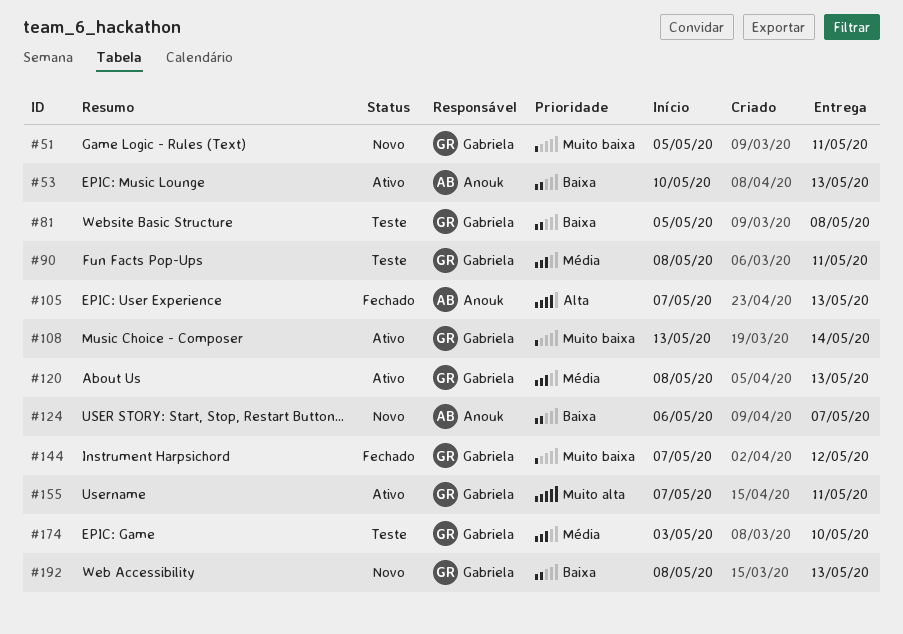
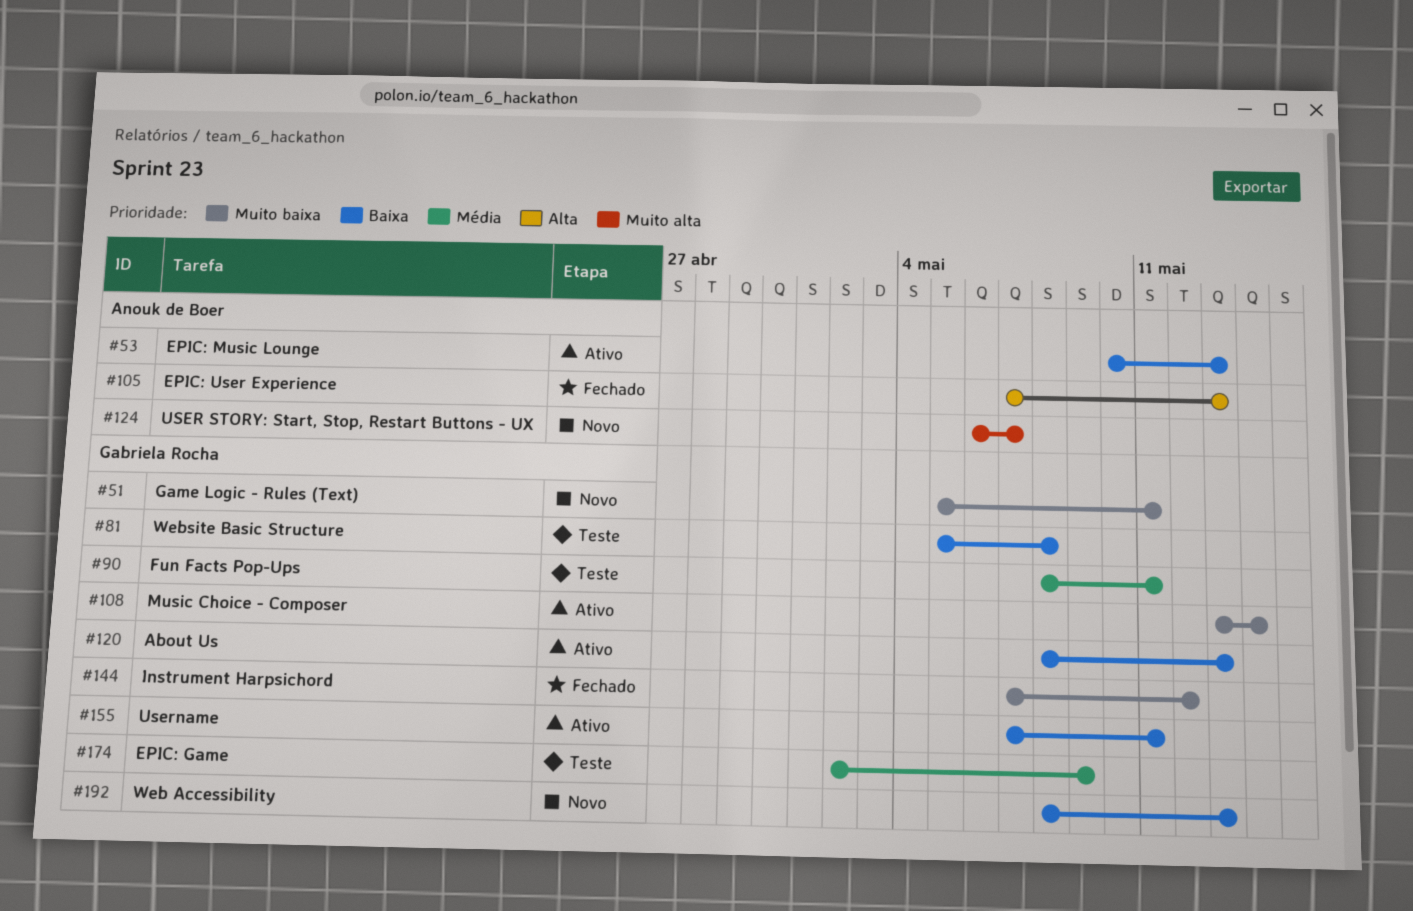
#120, priority: Média -> Baixa
#124, priority: Baixa -> Muito alta
#155, priority: Muito alta -> Baixa
#174, start: May 3 -> May 2
#174, due: May 10 -> May 9

